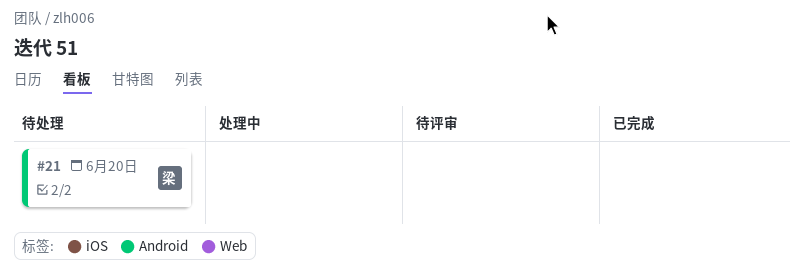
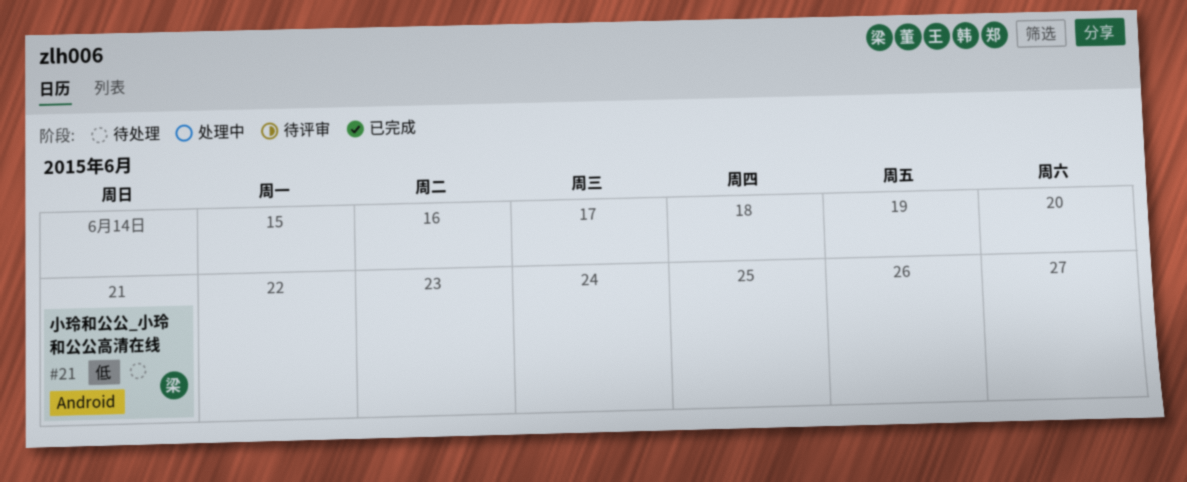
#21, due: Jun 20 -> Jun 21

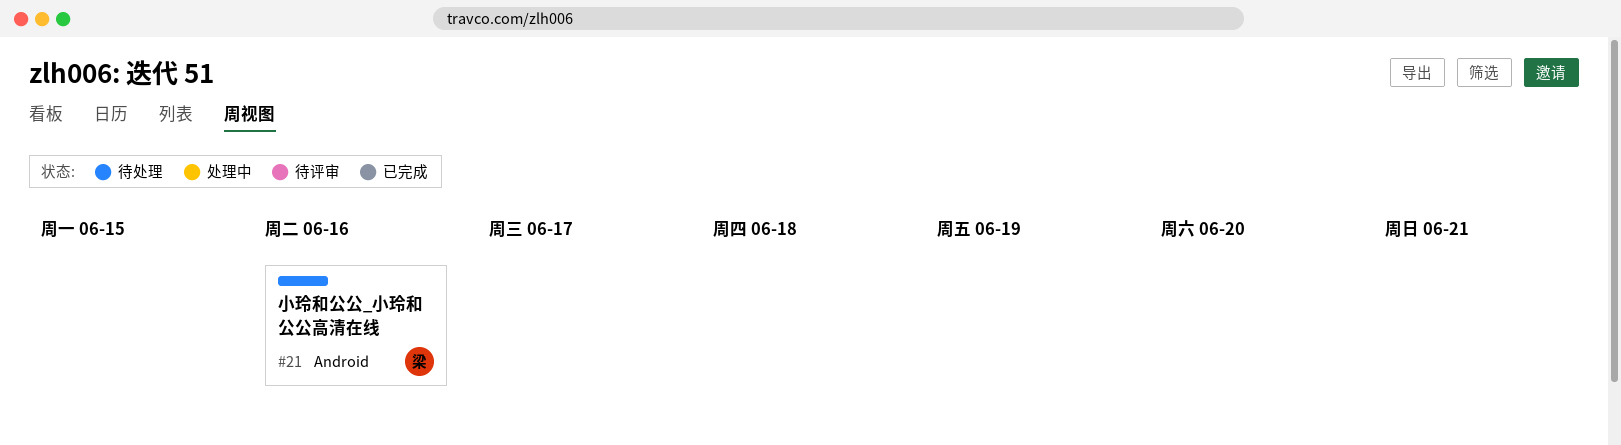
#21, due: Jun 21 -> Jun 16

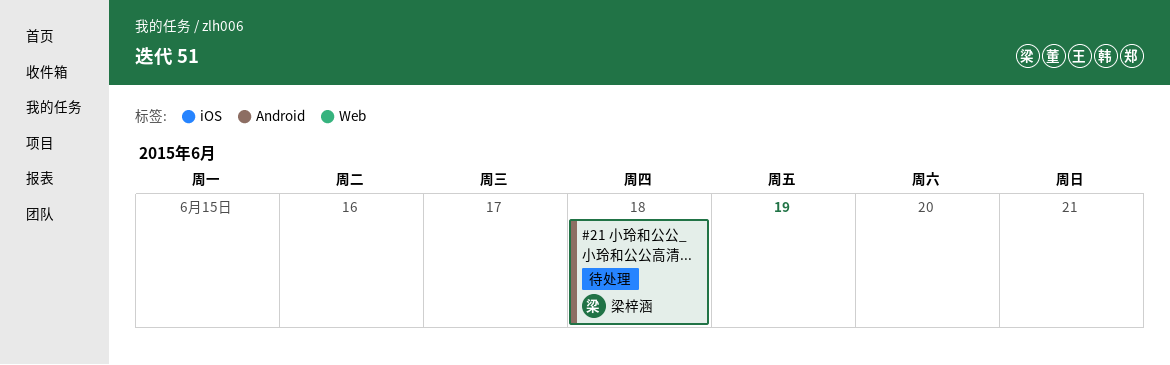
#21, due: Jun 16 -> Jun 18

